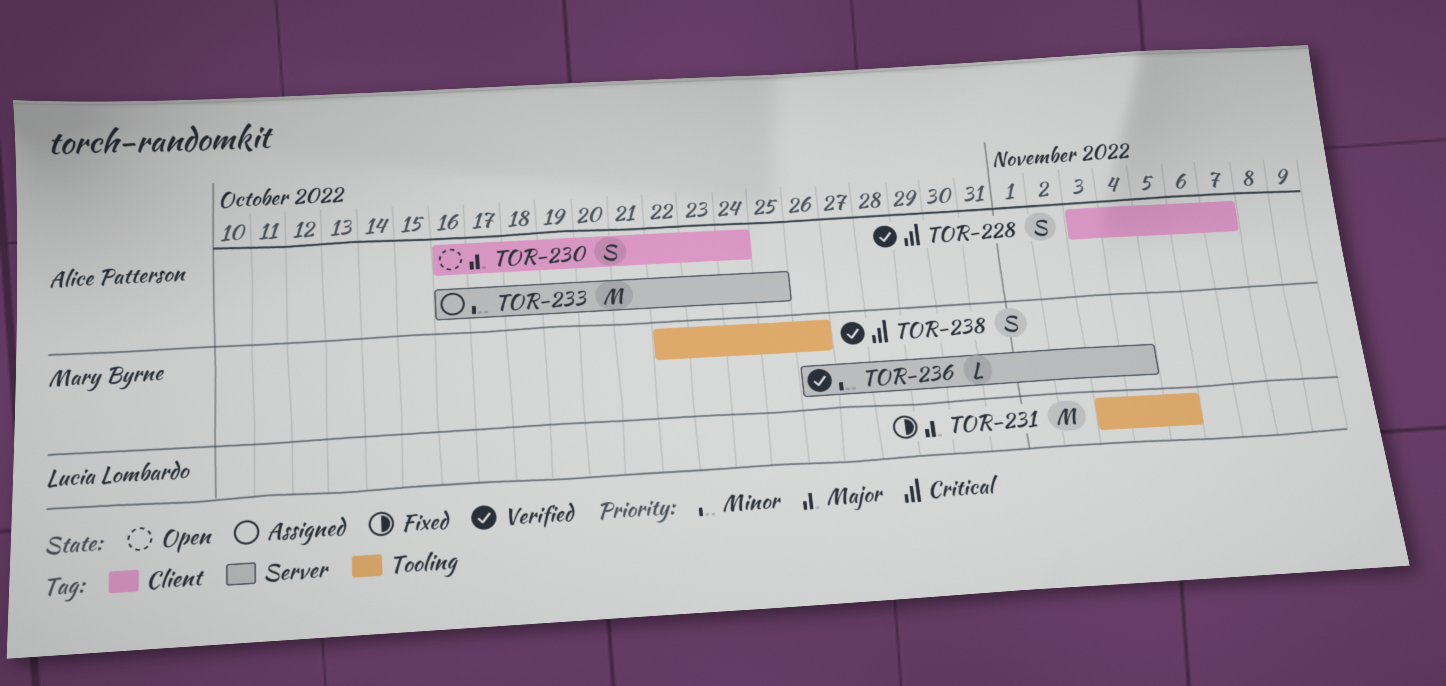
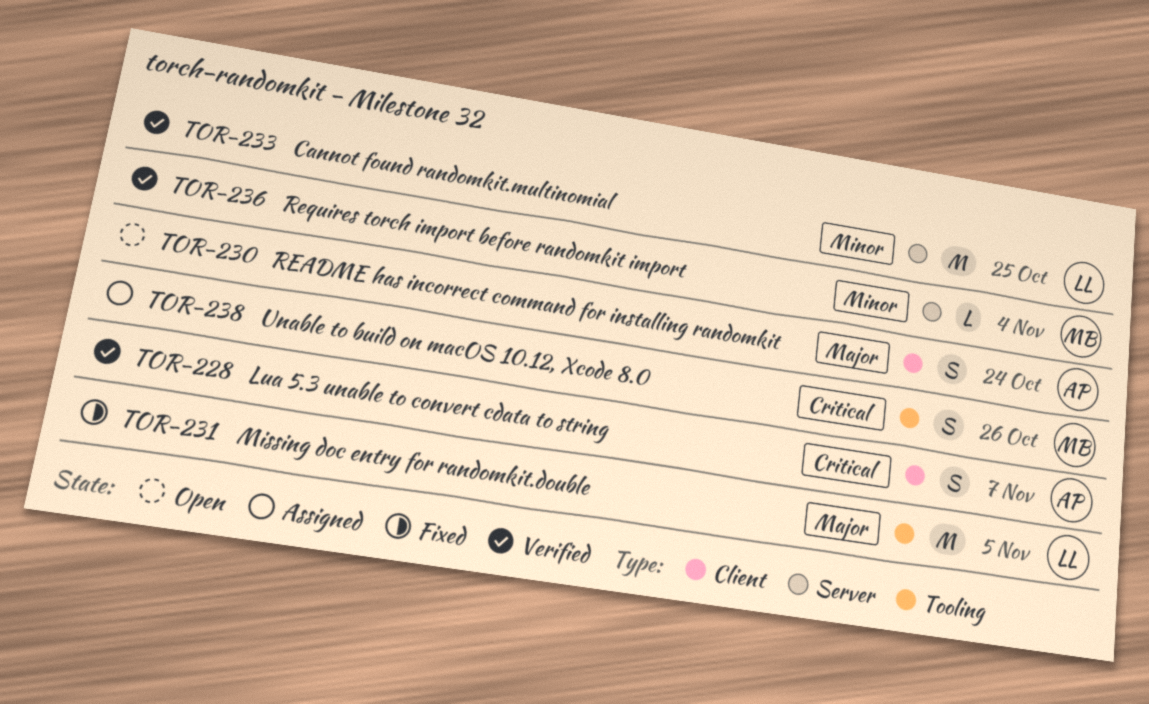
TOR-233, status: Assigned -> Verified
TOR-233, owner: Alice Patterson -> Lucia Lombardo
TOR-238, status: Verified -> Assigned

